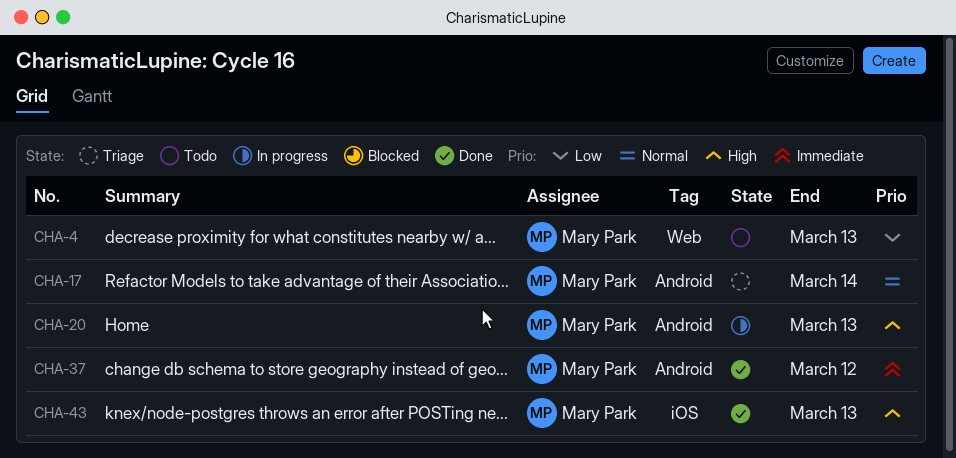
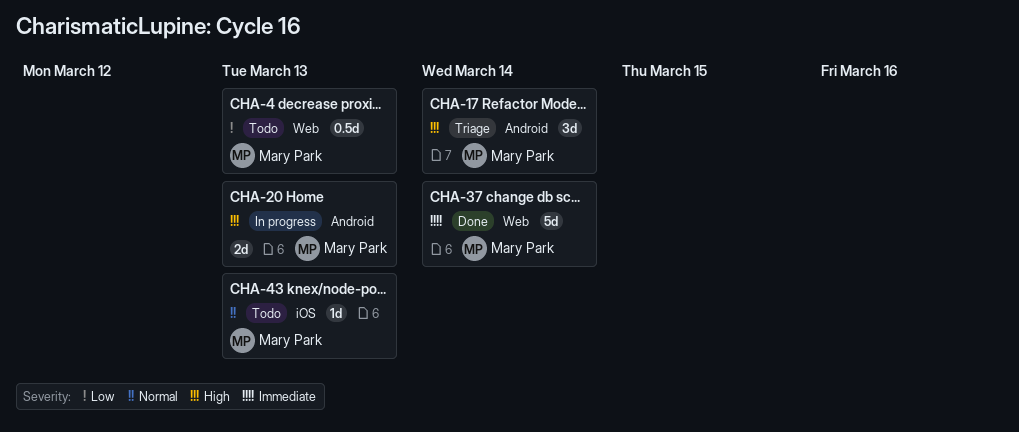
CHA-17, priority: Normal -> High
CHA-37, label: Android -> Web
CHA-37, due: Mar 12 -> Mar 14
CHA-43, status: Done -> Todo
CHA-43, priority: High -> Normal

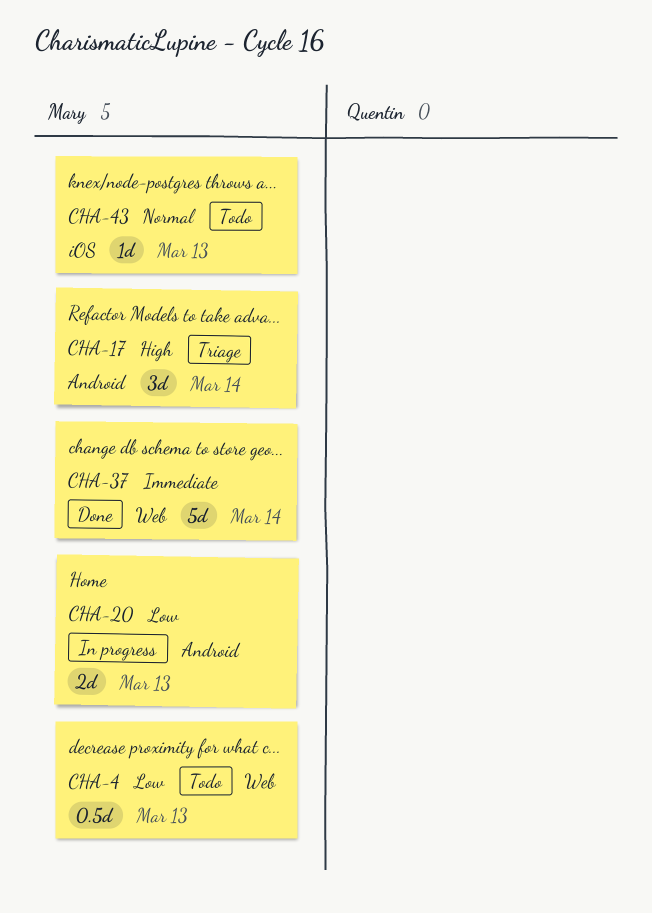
CHA-20, priority: High -> Low

